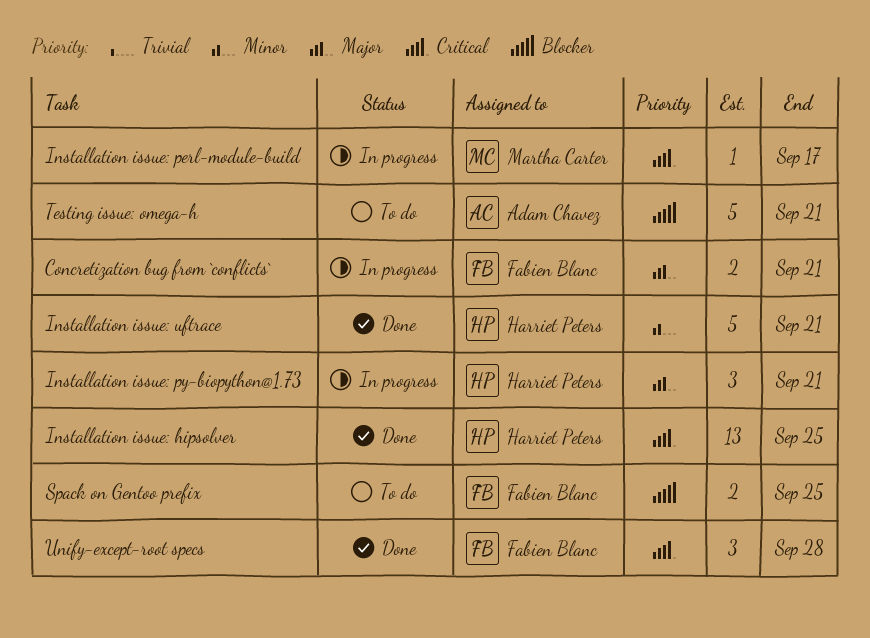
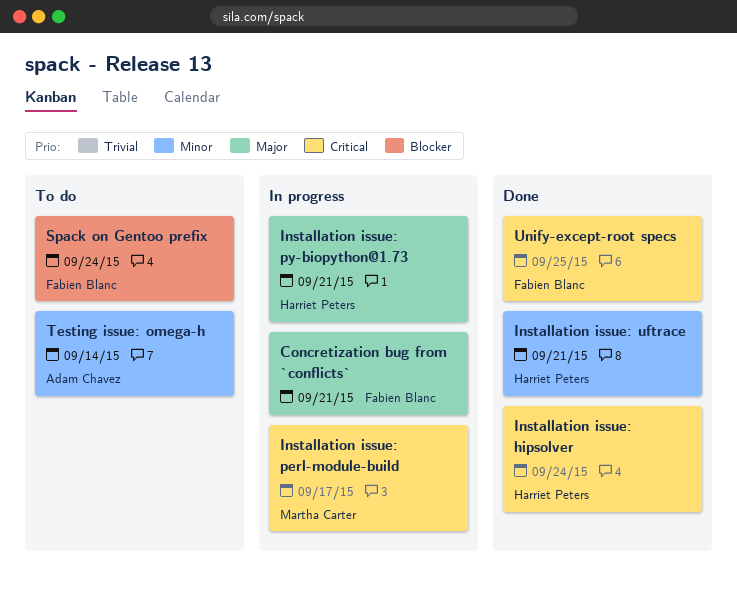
Installation issue: hipsolver, due: Sep 25 -> Sep 24
Spack on Gentoo prefix, due: Sep 25 -> Sep 24
Testing issue: omega-h, priority: Blocker -> Minor
Testing issue: omega-h, due: Sep 21 -> Sep 14
Unify-except-root specs, due: Sep 28 -> Sep 25

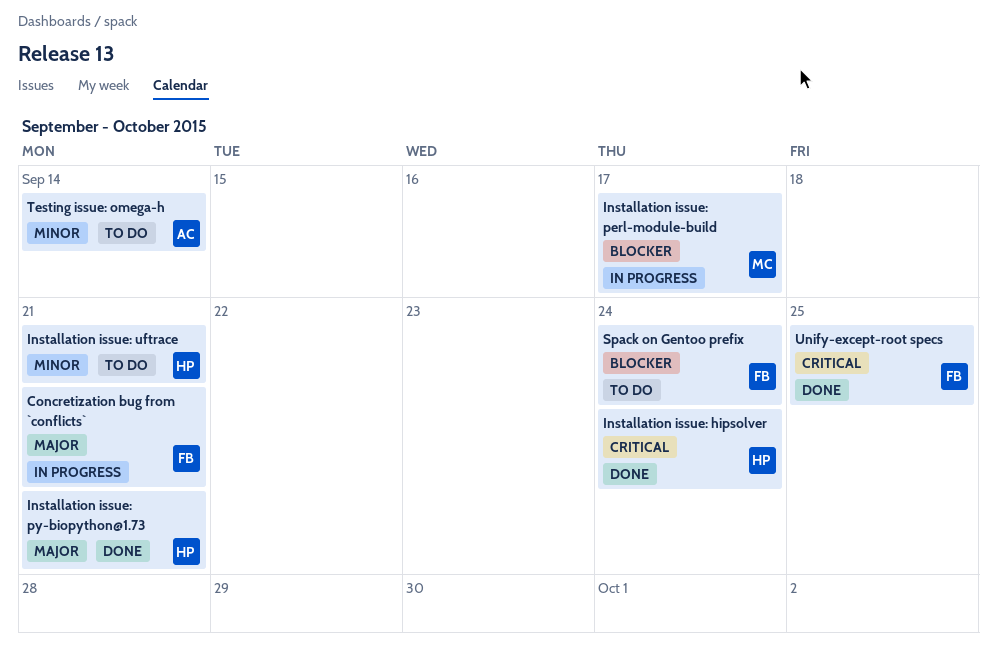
Installation issue: perl-module-build, priority: Critical -> Blocker
Installation issue: py-biopython@1.73, status: In progress -> Done
Installation issue: uftrace, status: Done -> To do

